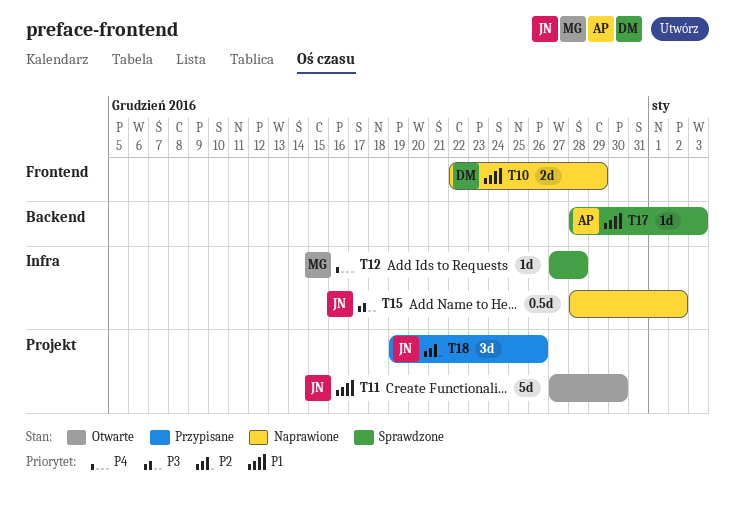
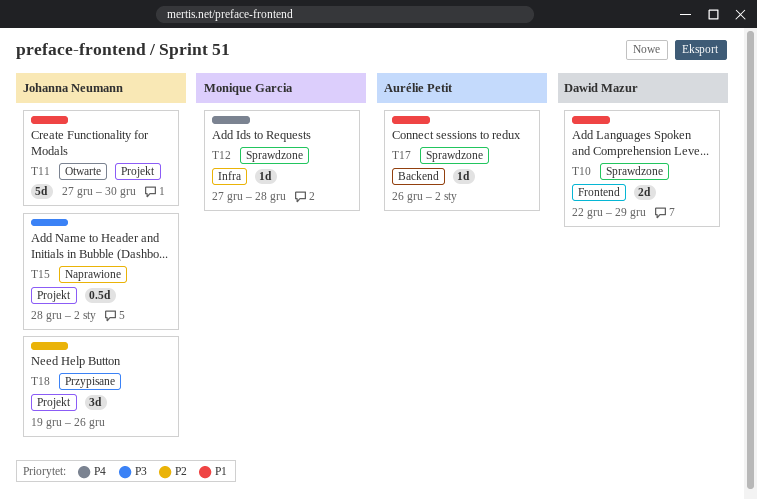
T10, status: Naprawione -> Sprawdzone
T15, label: Infra -> Projekt
T17, start: Dec 28 -> Dec 26
T17, due: Jan 3 -> Jan 2

